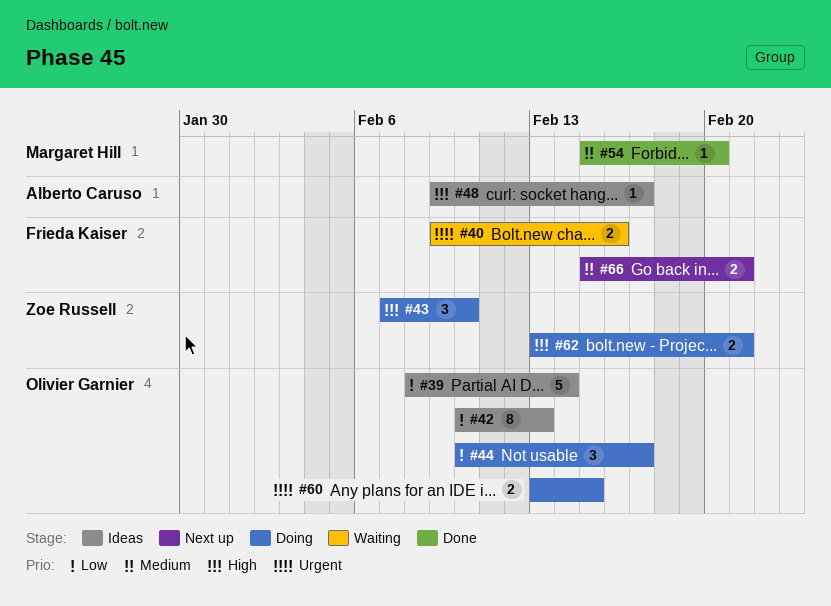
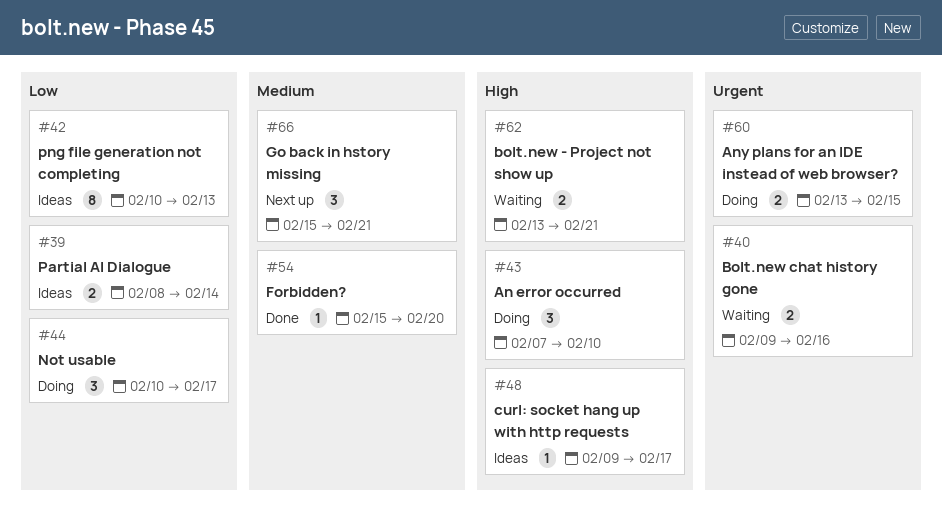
#39, estimate: 5 -> 2
#62, status: Doing -> Waiting
#66, estimate: 2 -> 3

